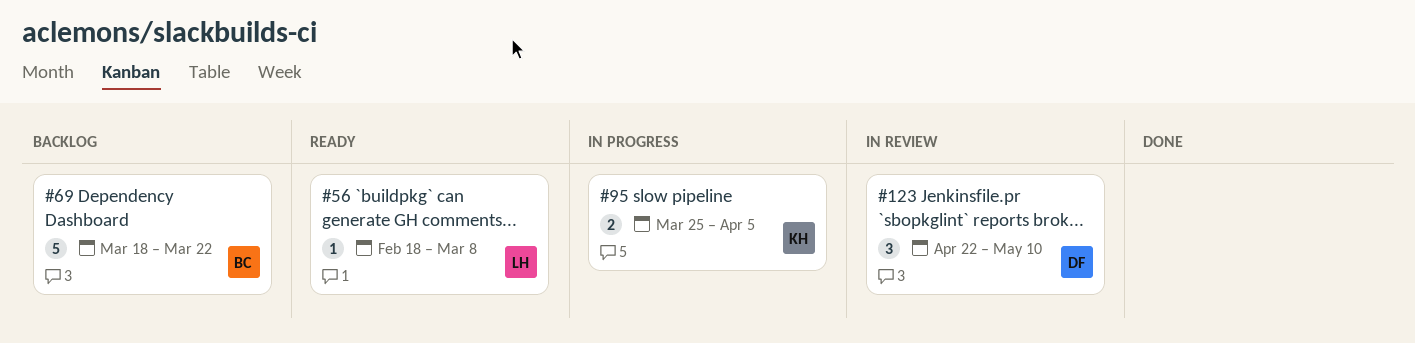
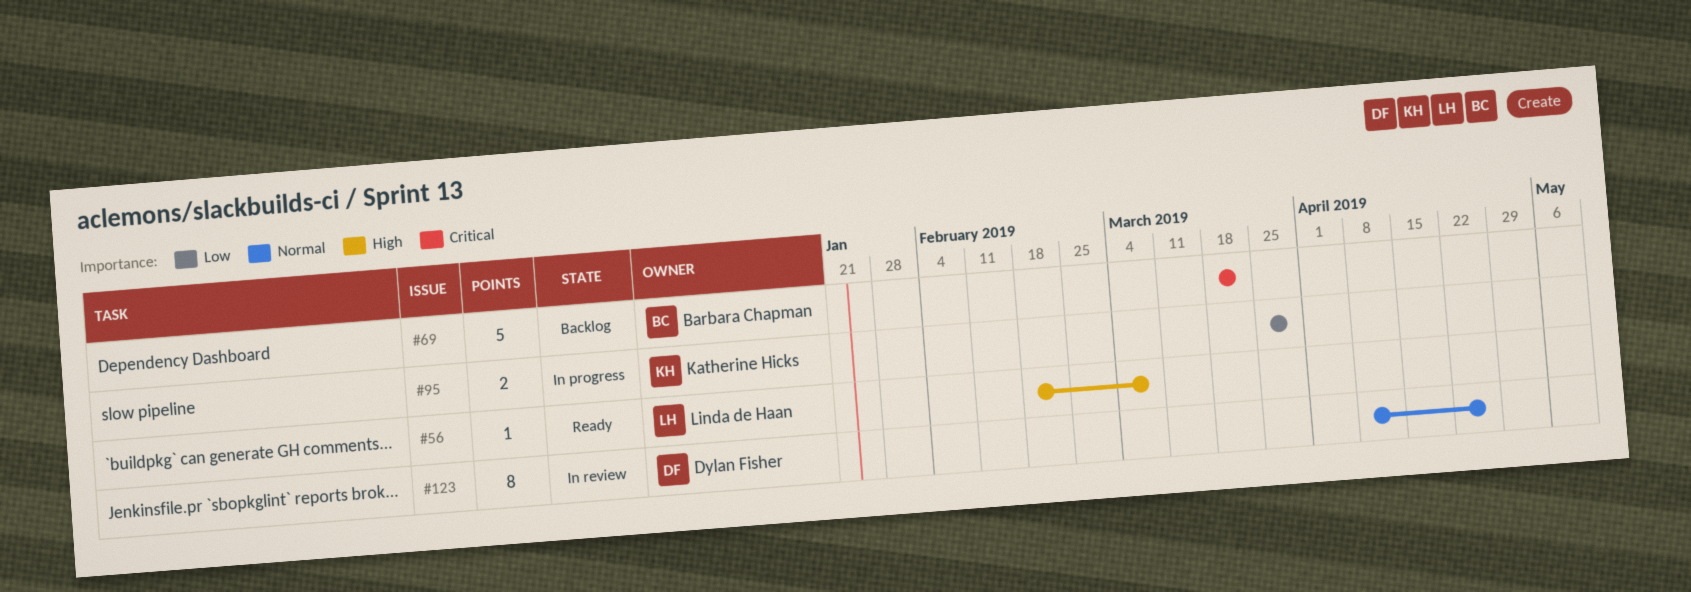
#95, due: Apr 5 -> Mar 29
#123, estimate: 3 -> 8
#123, start: Apr 22 -> Apr 8
#123, due: May 10 -> Apr 26

